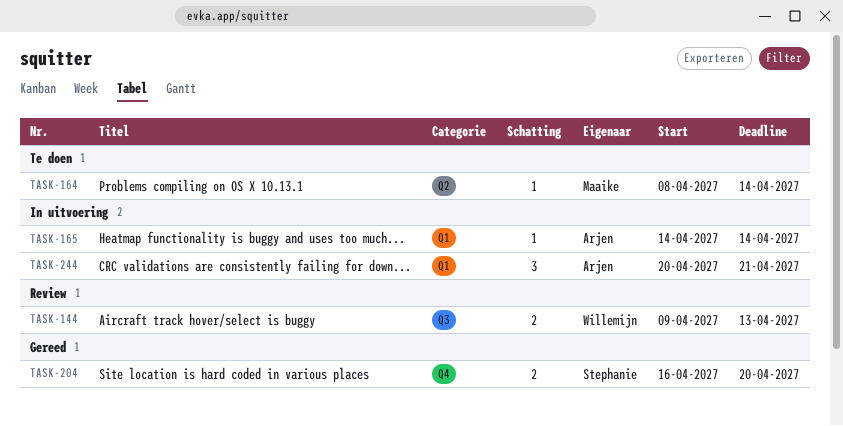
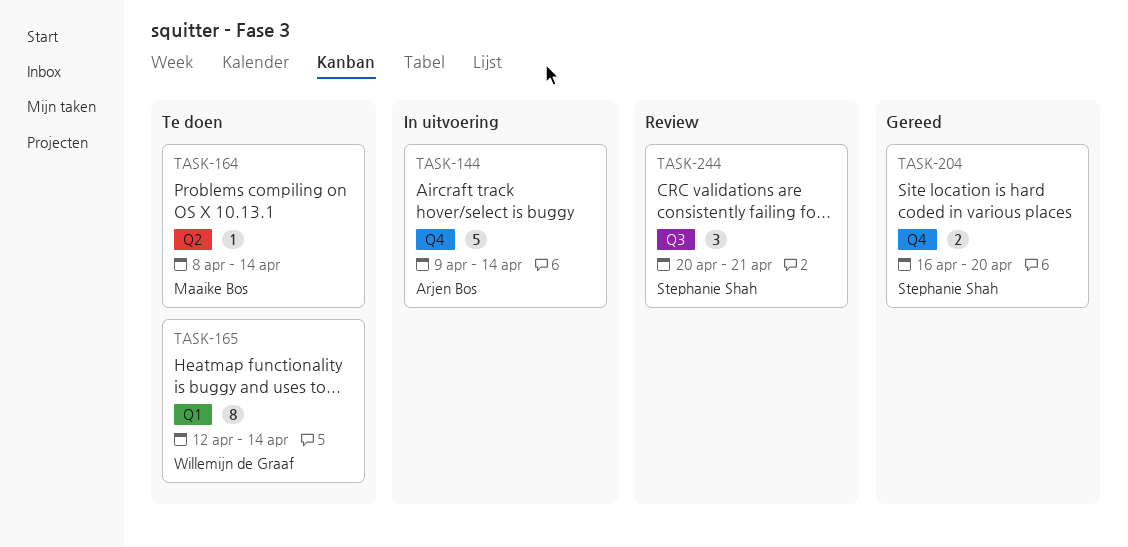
TASK-144, status: Review -> In uitvoering
TASK-144, owner: Willemijn de Graaf -> Arjen Bos
TASK-144, label: Q3 -> Q4
TASK-144, estimate: 2 -> 5
TASK-144, due: Apr 13 -> Apr 14
TASK-165, status: In uitvoering -> Te doen
TASK-165, owner: Arjen Bos -> Willemijn de Graaf
TASK-165, estimate: 1 -> 8
TASK-165, start: Apr 14 -> Apr 12
TASK-244, status: In uitvoering -> Review
TASK-244, owner: Arjen Bos -> Stephanie Shah
TASK-244, label: Q1 -> Q3

